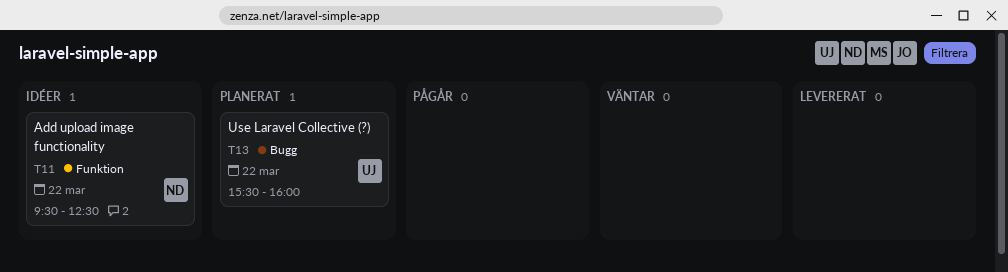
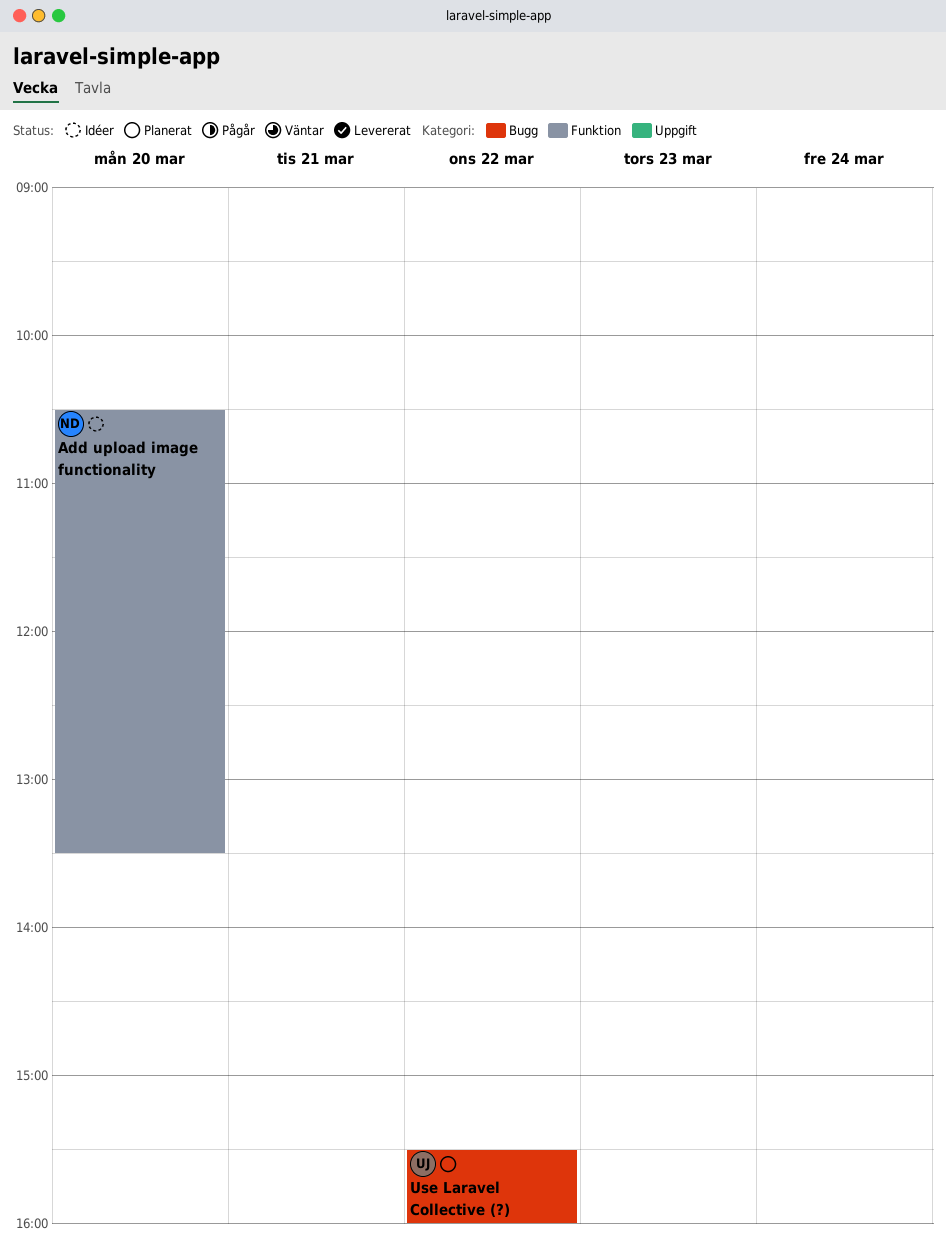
Add upload image functionality, day: Mar 22 -> Mar 20
Add upload image functionality, begins: 09:30 -> 10:30
Add upload image functionality, ends: 12:30 -> 13:30

